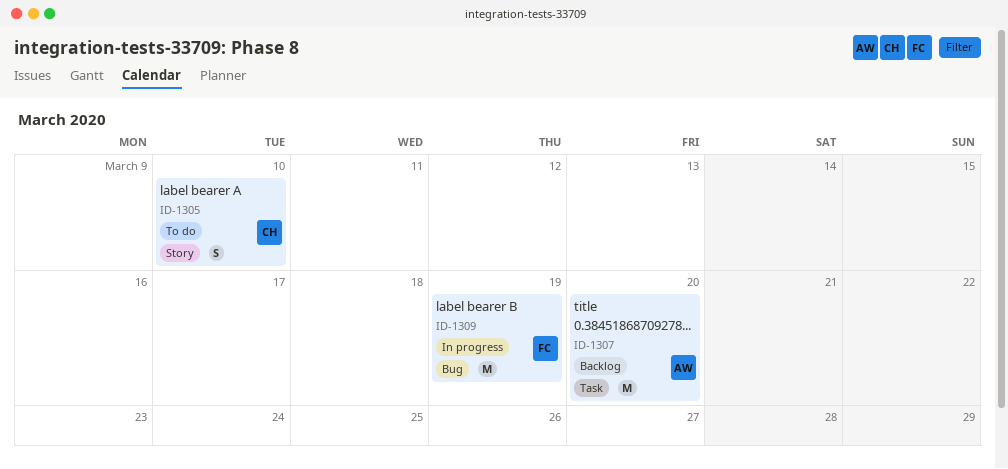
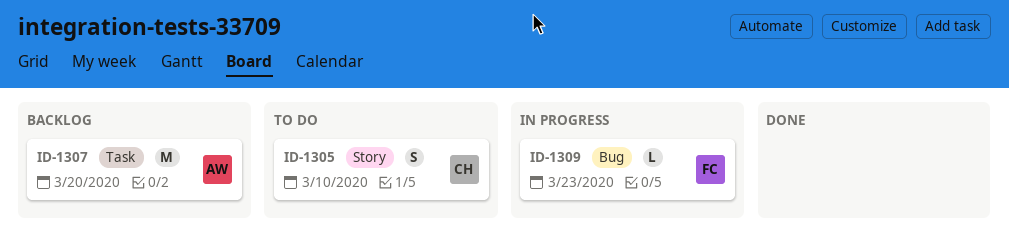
ID-1309, estimate: M -> L
ID-1309, due: Mar 19 -> Mar 23

